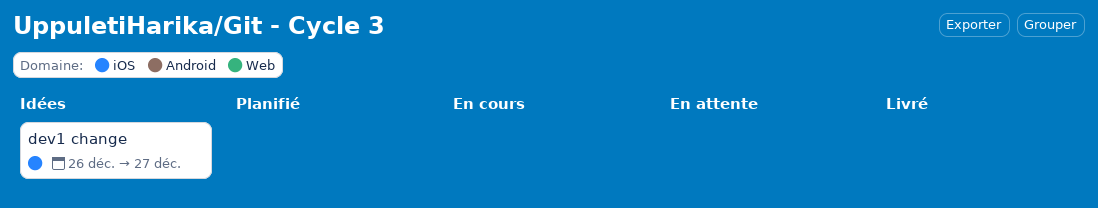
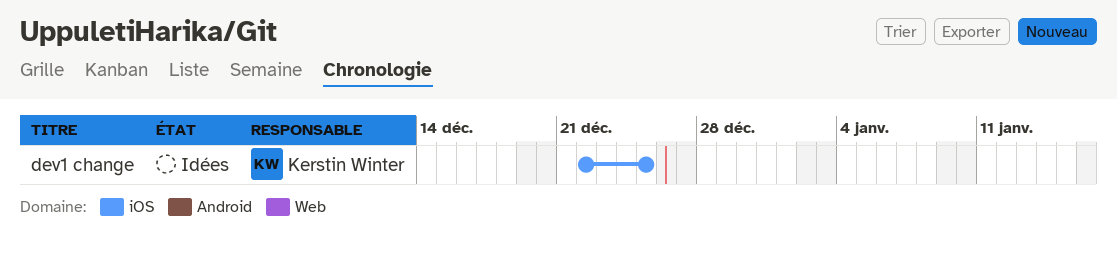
dev1 change, start: Dec 26 -> Dec 22
dev1 change, due: Dec 27 -> Dec 25

